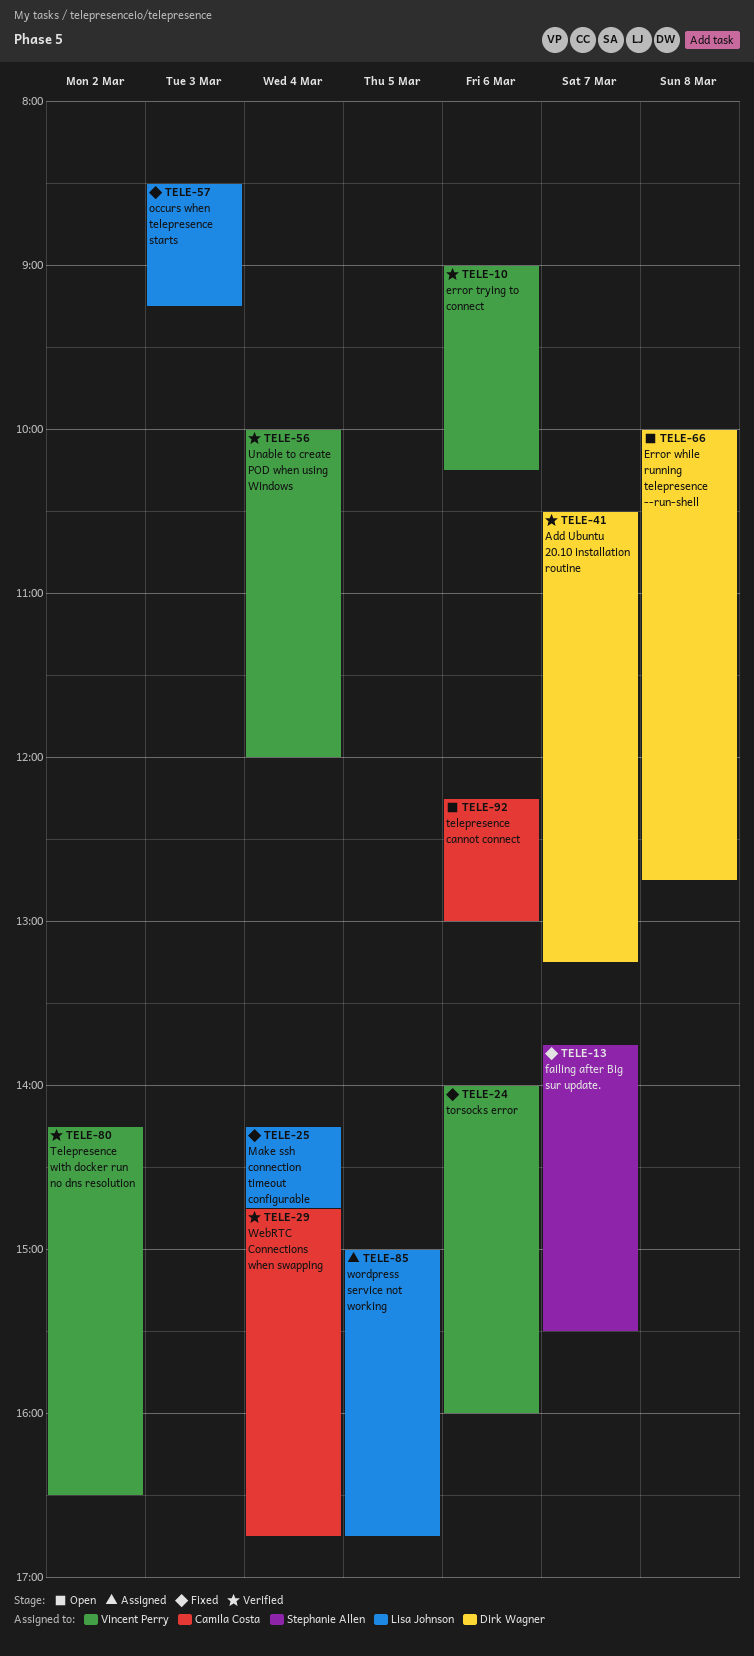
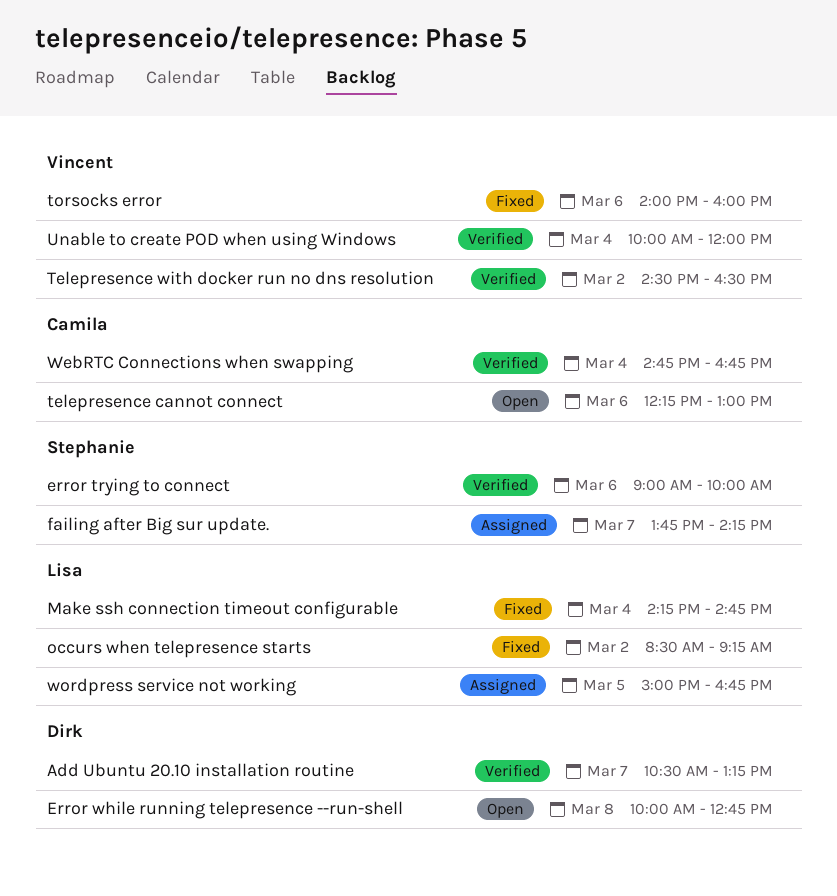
error trying to connect, owner: Vincent Perry -> Stephanie Allen
error trying to connect, ends: 10:15 -> 10:00
failing after Big sur update., status: Fixed -> Assigned
failing after Big sur update., ends: 15:30 -> 14:15
occurs when telepresence starts, day: Mar 3 -> Mar 2
Telepresence with docker run no dns resolution, begins: 14:15 -> 14:30

